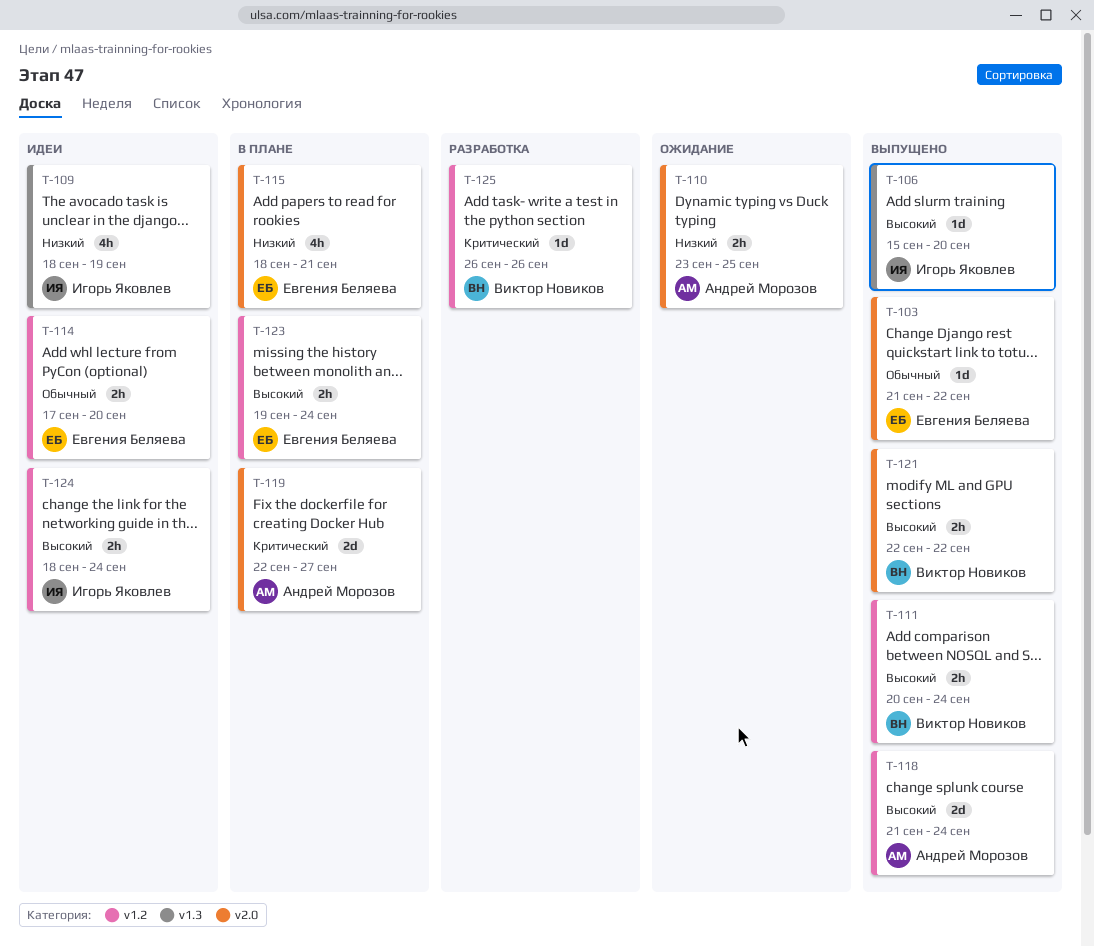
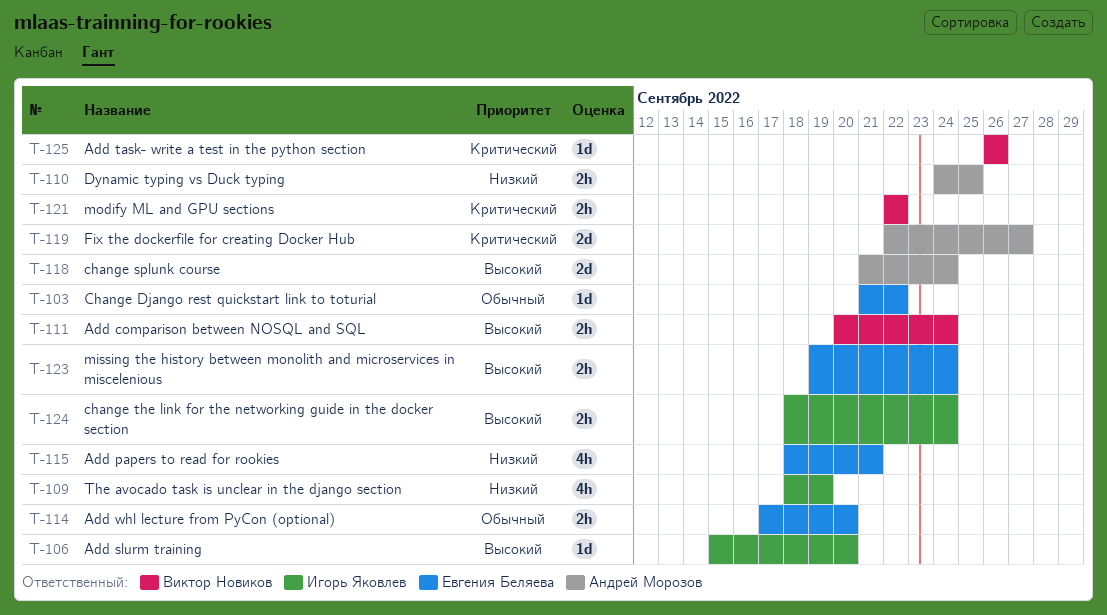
T-110, start: Sep 23 -> Sep 24
T-121, priority: Высокий -> Критический

